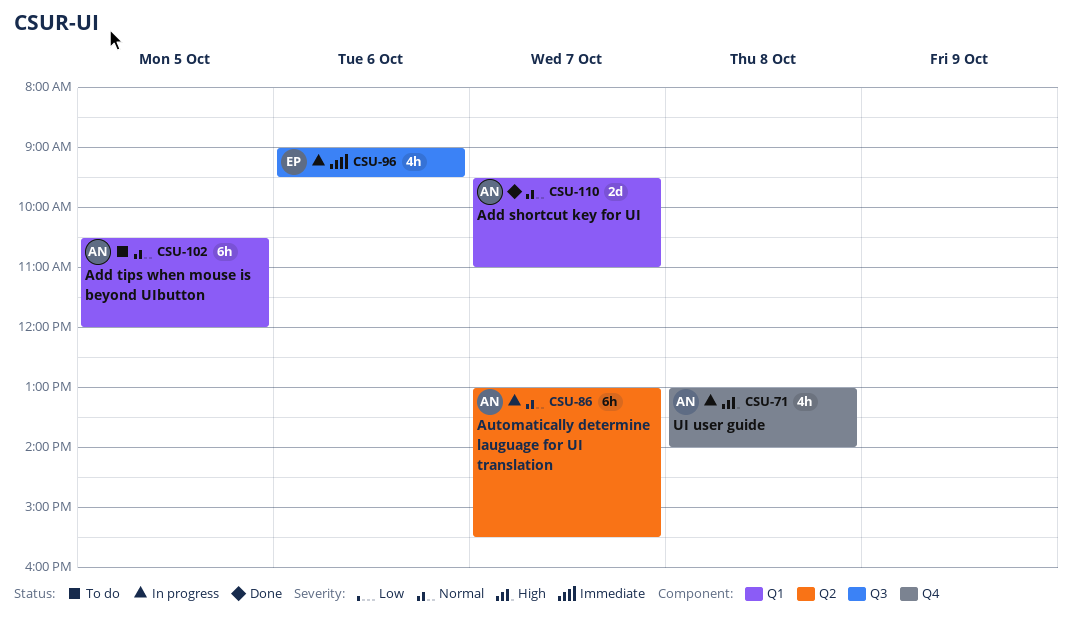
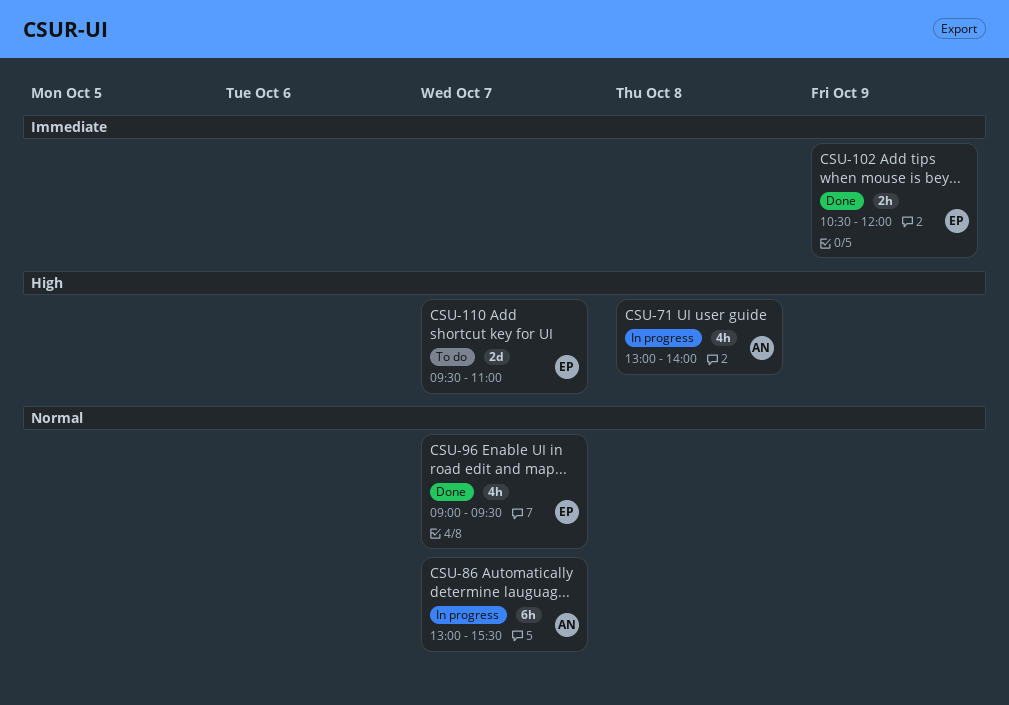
CSU-96, status: In progress -> Done
CSU-96, priority: Immediate -> Normal
CSU-96, day: Oct 6 -> Oct 7
CSU-102, status: To do -> Done
CSU-102, owner: AN -> EP
CSU-102, priority: Normal -> Immediate
CSU-102, estimate: 6h -> 2h
CSU-102, day: Oct 5 -> Oct 9
CSU-110, status: Done -> To do
CSU-110, owner: AN -> EP
CSU-110, priority: Normal -> High

